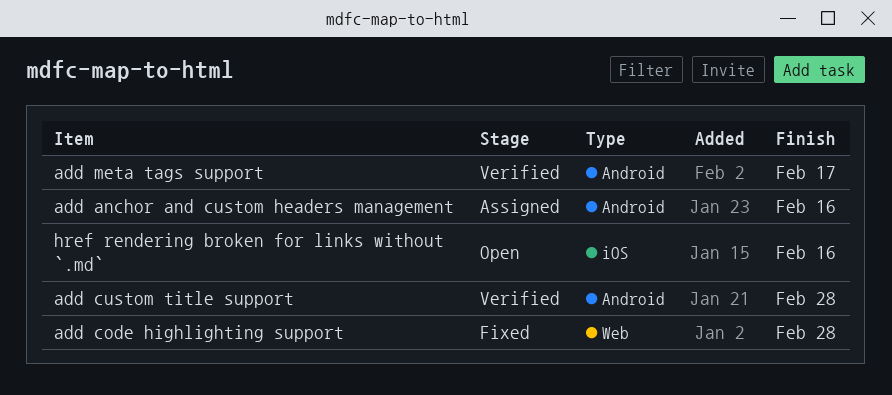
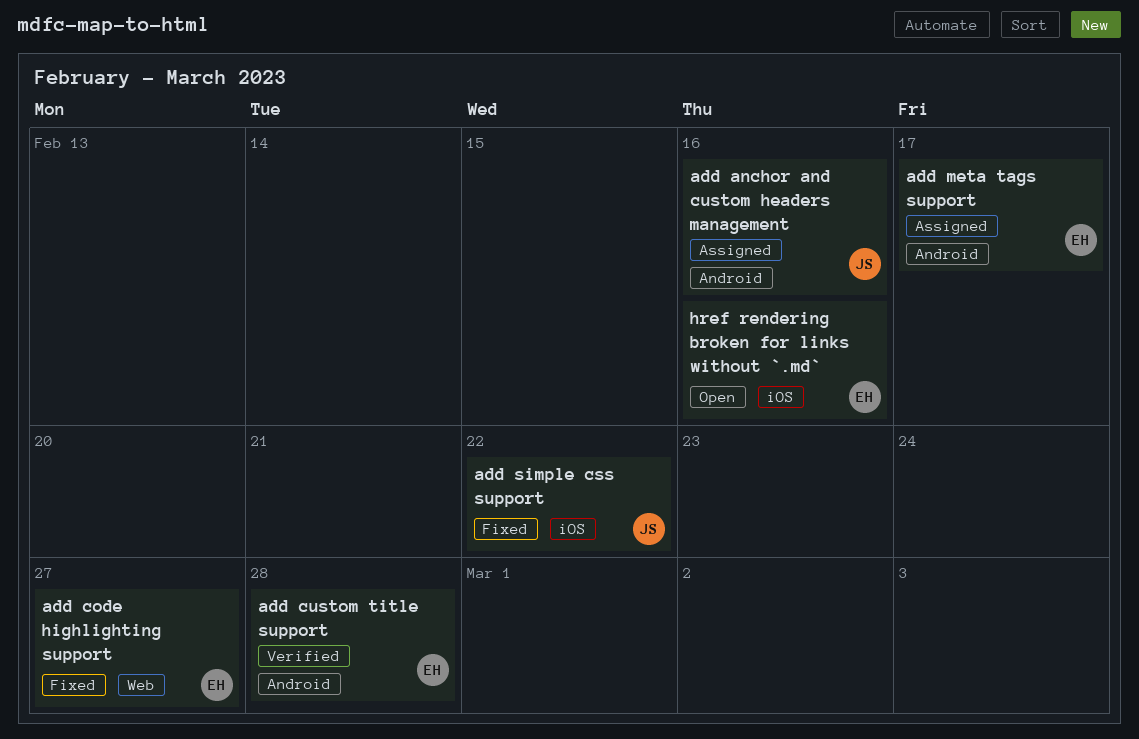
add code highlighting support, due: Feb 28 -> Feb 27
add meta tags support, status: Verified -> Assigned
add simple css support: none -> present

